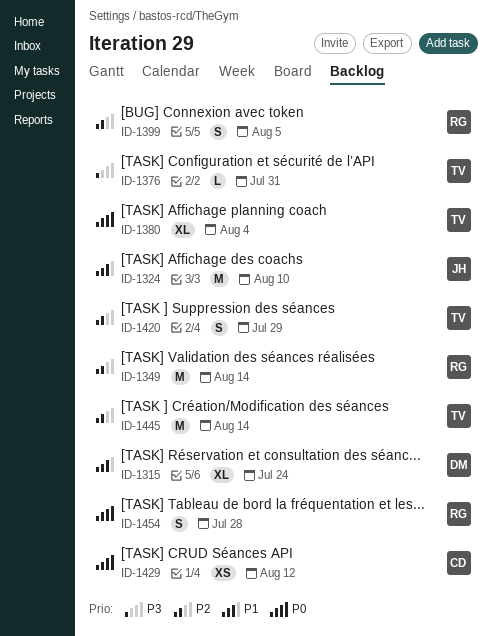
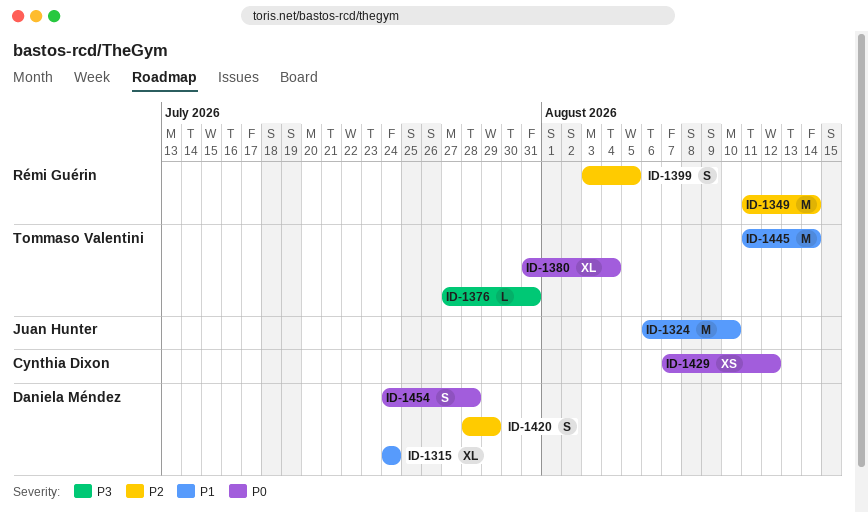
ID-1420, owner: Tommaso Valentini -> Daniela Méndez
ID-1445, priority: P2 -> P1
ID-1454, owner: Rémi Guérin -> Daniela Méndez

